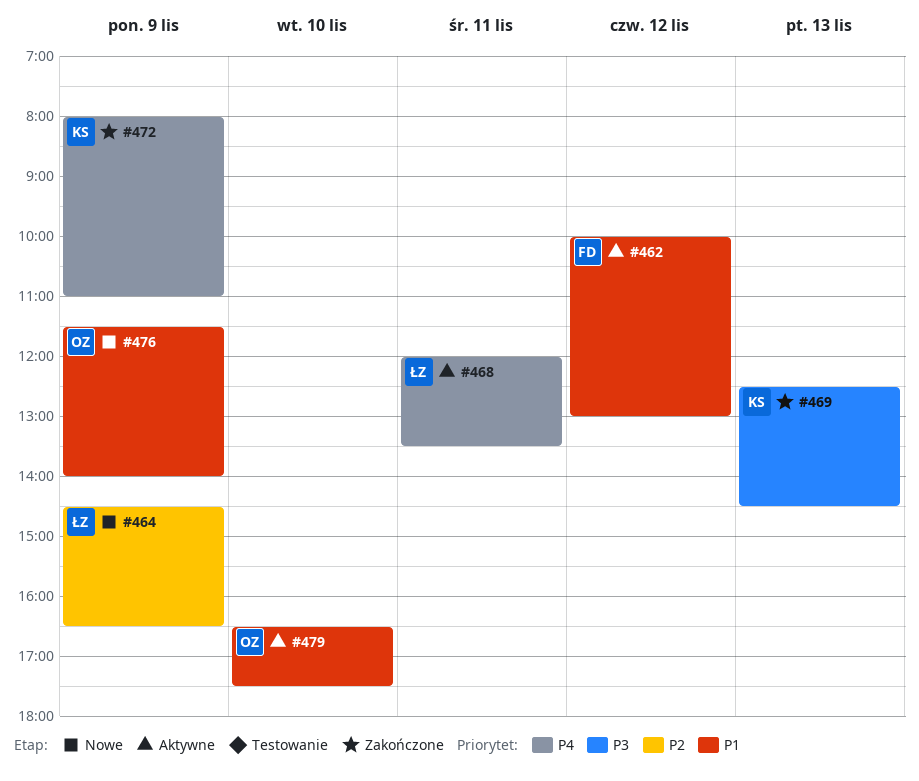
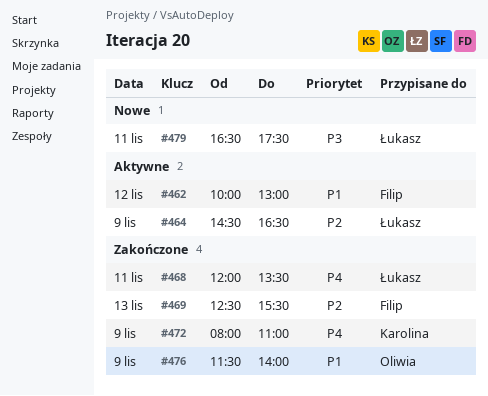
#464, status: Nowe -> Aktywne
#468, status: Aktywne -> Zakończone
#469, owner: Karolina -> Filip
#469, priority: P3 -> P2
#469, ends: 14:30 -> 15:30
#476, status: Nowe -> Zakończone
#479, status: Aktywne -> Nowe
#479, owner: Oliwia -> Łukasz
#479, priority: P1 -> P3
#479, day: Nov 10 -> Nov 11

